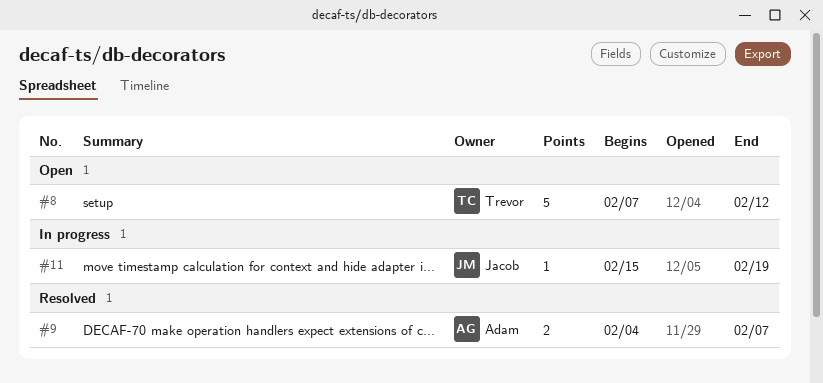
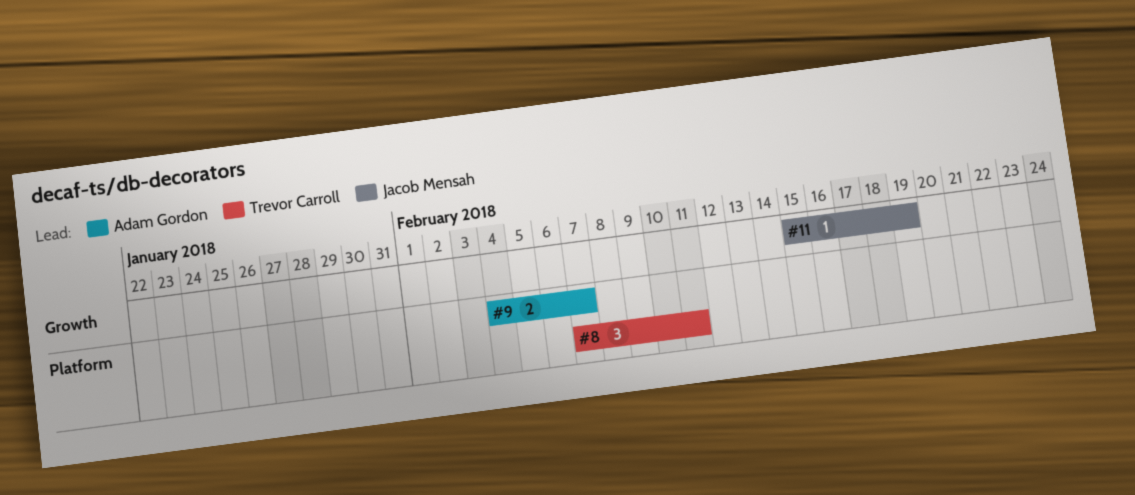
#8, estimate: 5 -> 3
#8, due: Feb 12 -> Feb 11

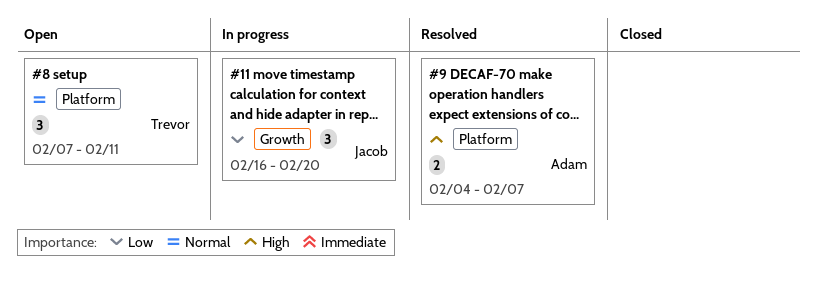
#11, estimate: 1 -> 3
#11, start: Feb 15 -> Feb 16
#11, due: Feb 19 -> Feb 20

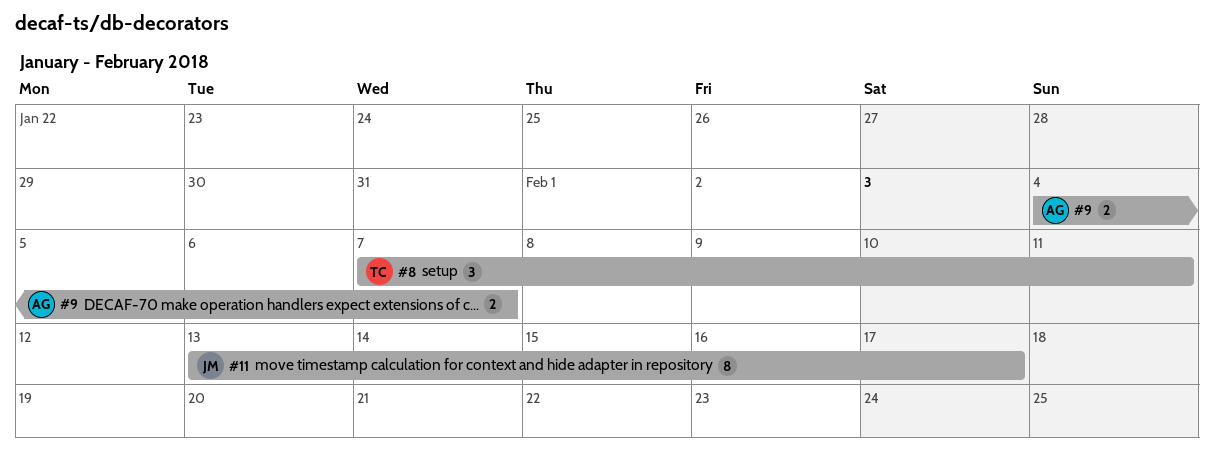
#11, estimate: 3 -> 8
#11, start: Feb 16 -> Feb 13
#11, due: Feb 20 -> Feb 17

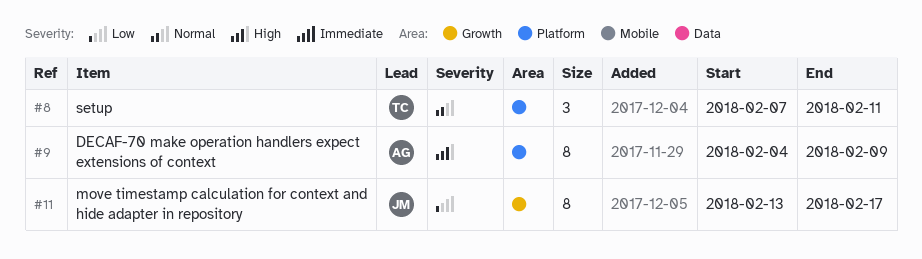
#9, estimate: 2 -> 8
#9, due: Feb 7 -> Feb 9

